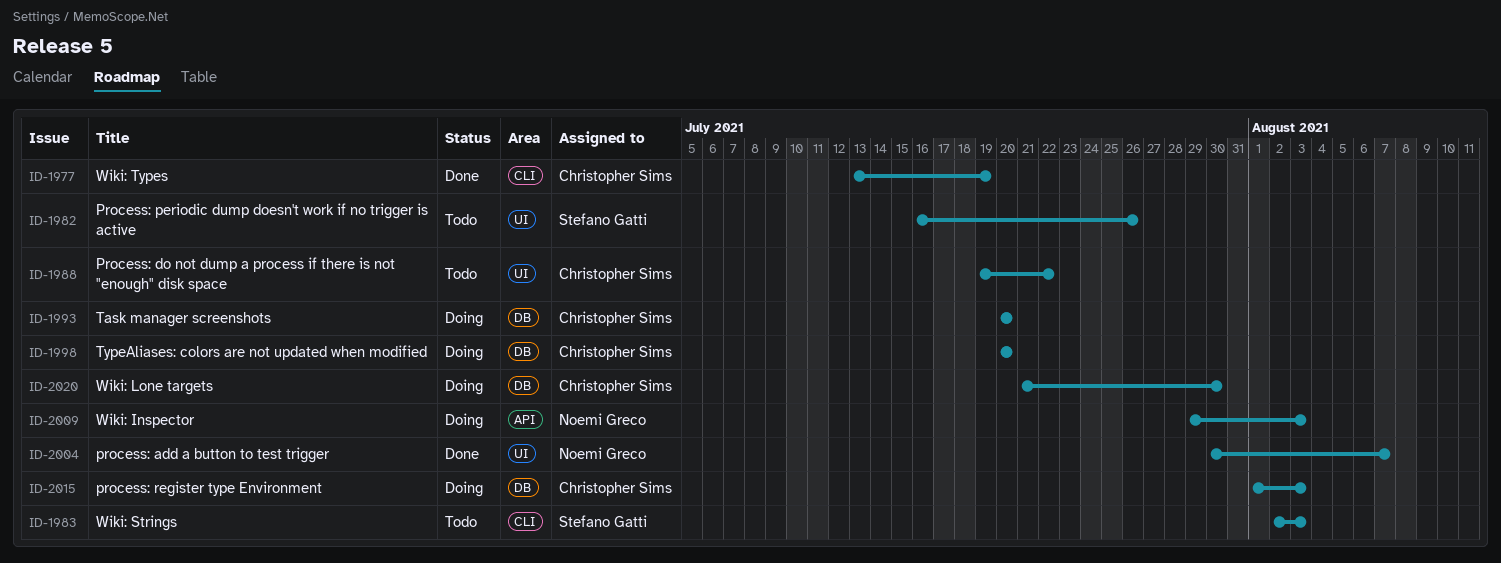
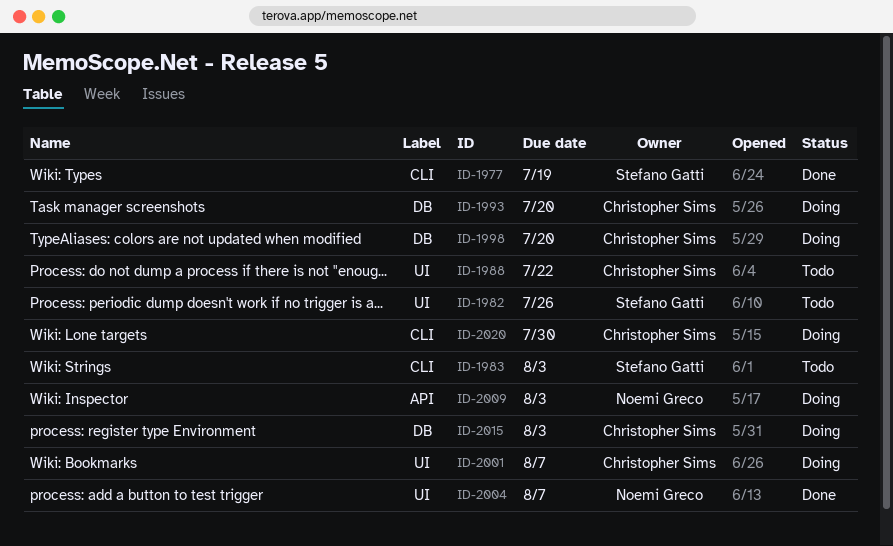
ID-1977, owner: Christopher Sims -> Stefano Gatti
ID-2001: none -> present
ID-2020, label: DB -> CLI

